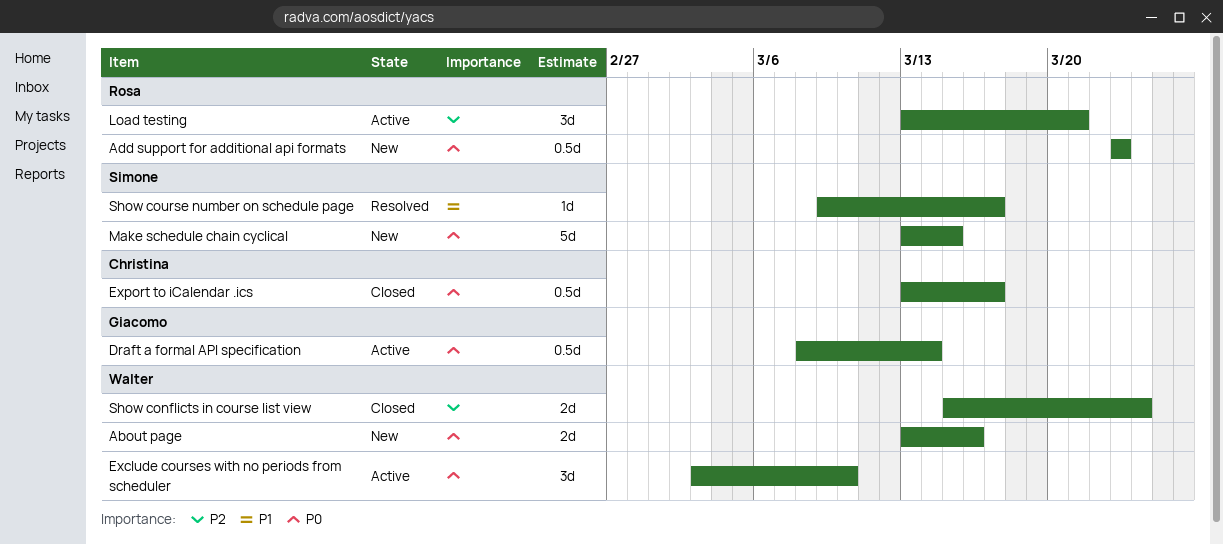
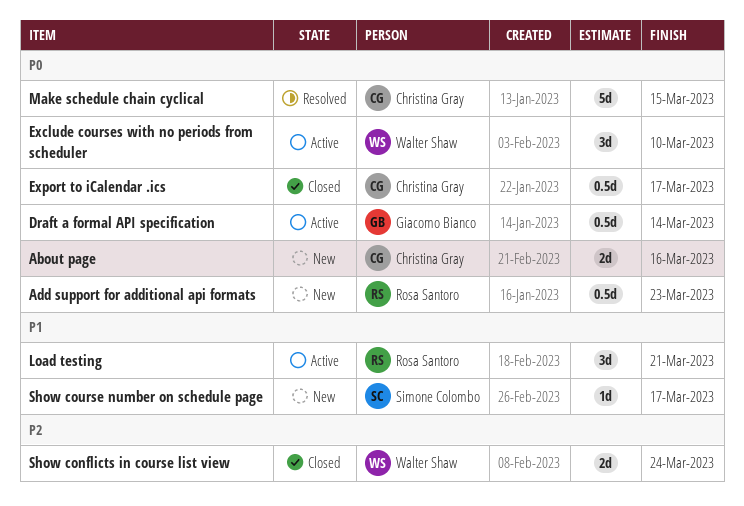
About page, owner: Walter Shaw -> Christina Gray
Load testing, priority: P2 -> P1
Make schedule chain cyclical, status: New -> Resolved
Make schedule chain cyclical, owner: Simone Colombo -> Christina Gray
Show course number on schedule page, status: Resolved -> New

